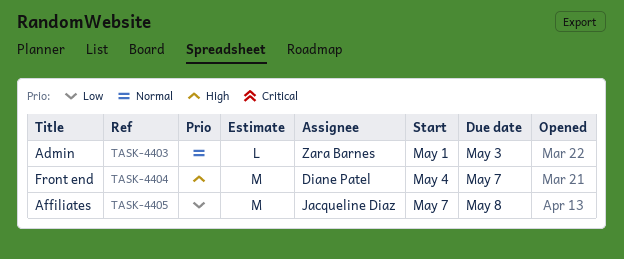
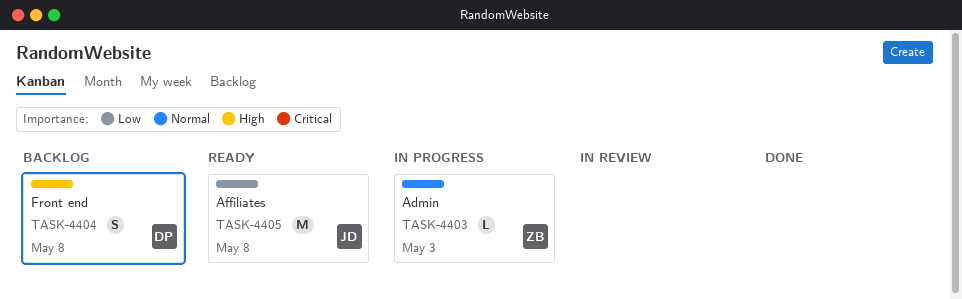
TASK-4404, estimate: M -> S
TASK-4404, due: May 7 -> May 8

